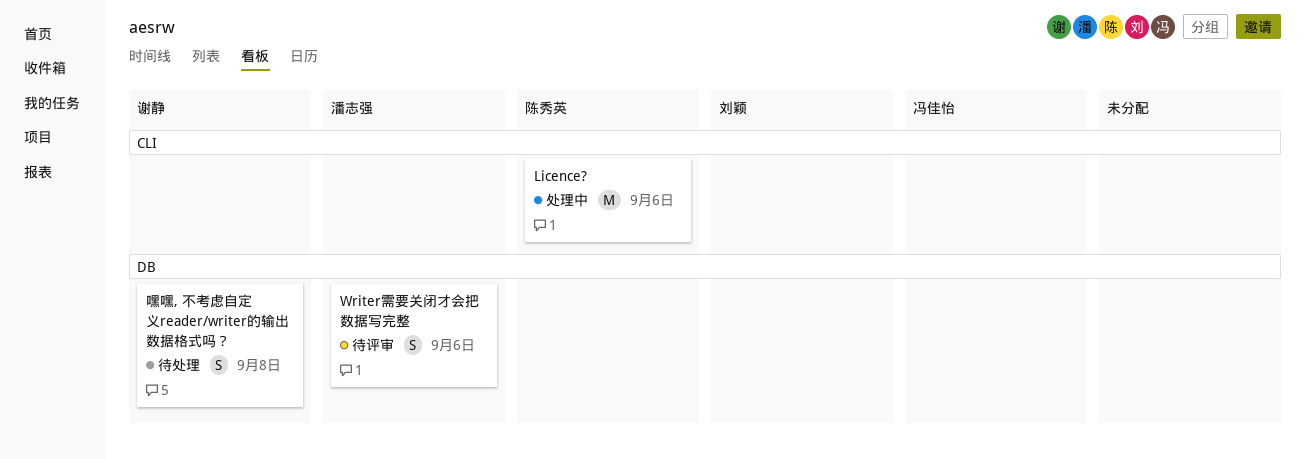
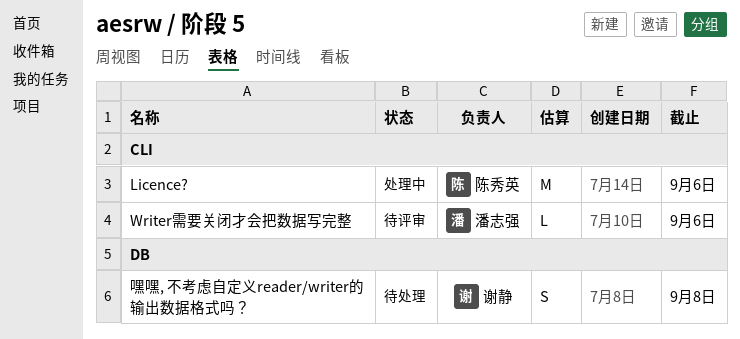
Writer需要关闭才会把数据写完整, label: DB -> CLI
Writer需要关闭才会把数据写完整, estimate: S -> L

